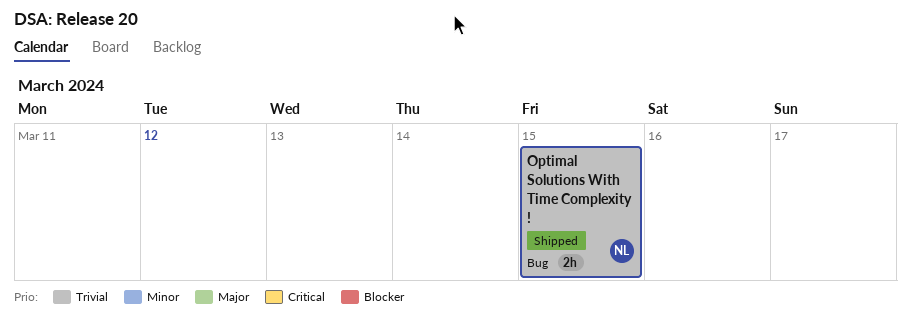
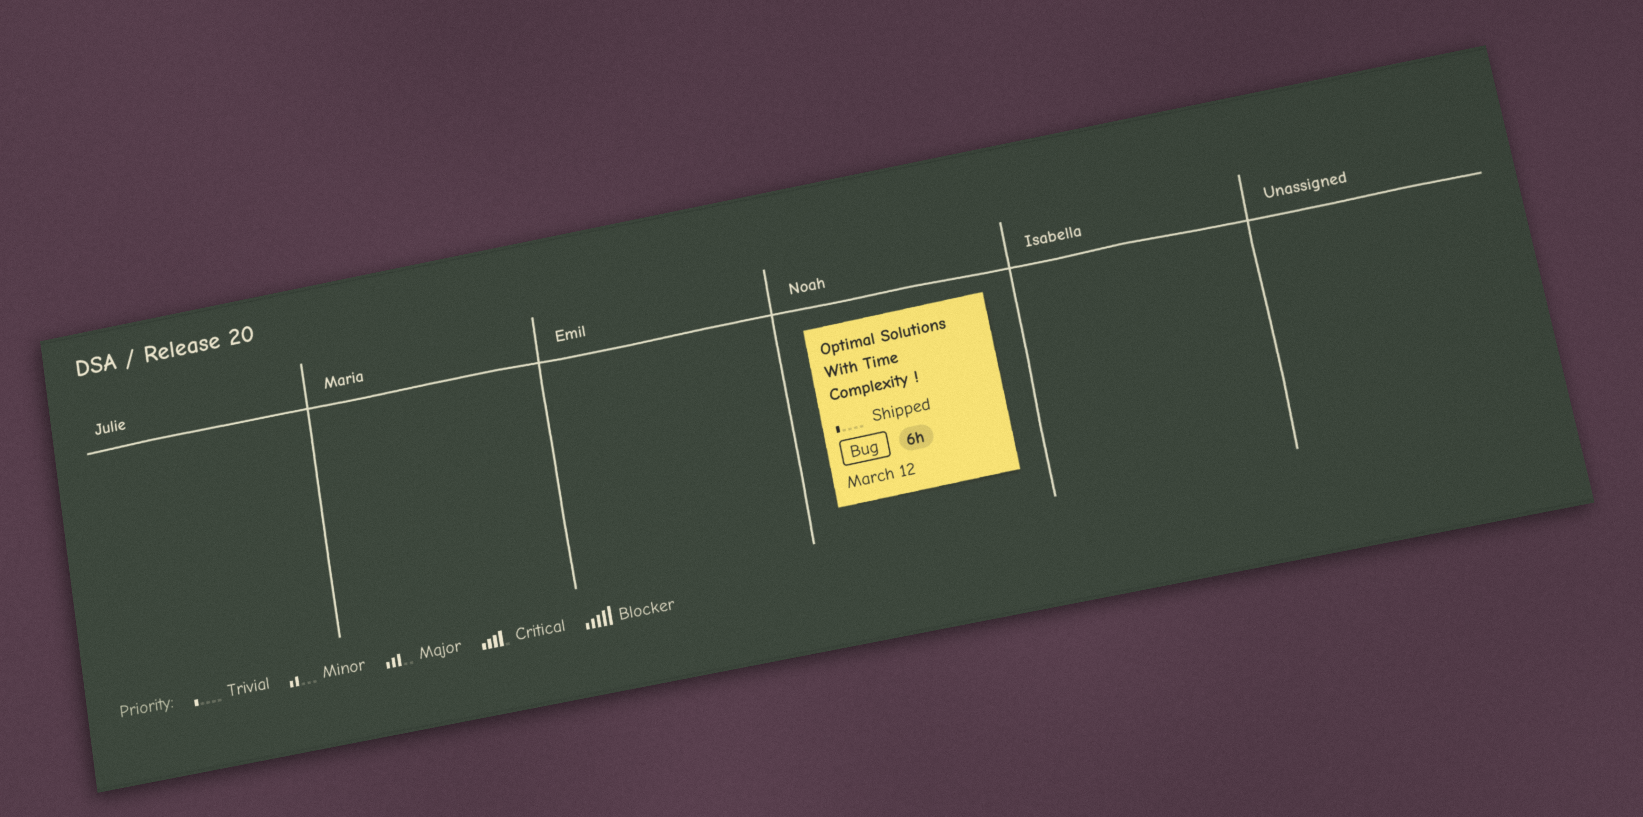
Optimal Solutions With Time Complexity !, estimate: 2h -> 6h
Optimal Solutions With Time Complexity !, due: Mar 15 -> Mar 12

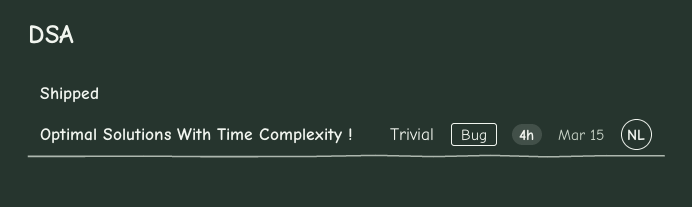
Optimal Solutions With Time Complexity !, estimate: 6h -> 4h
Optimal Solutions With Time Complexity !, due: Mar 12 -> Mar 15

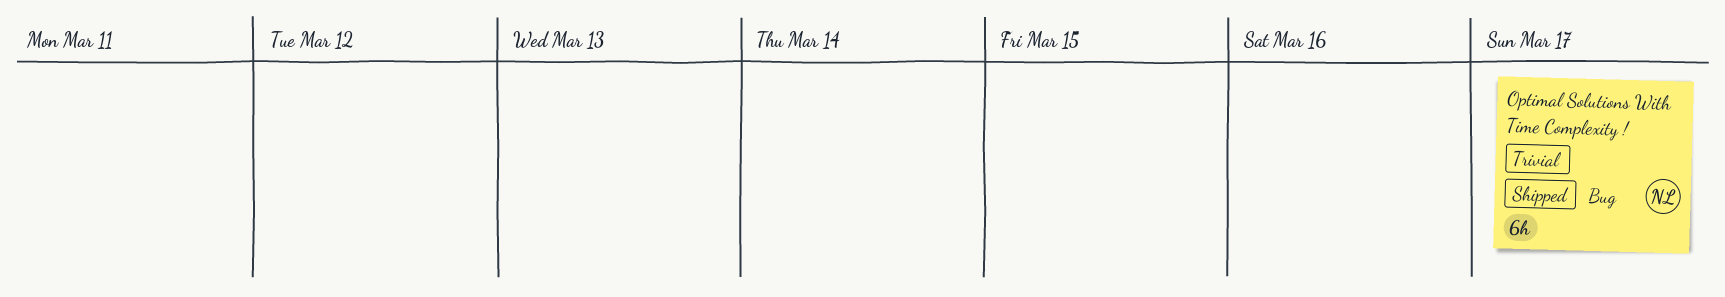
Optimal Solutions With Time Complexity !, estimate: 4h -> 6h
Optimal Solutions With Time Complexity !, due: Mar 15 -> Mar 17

